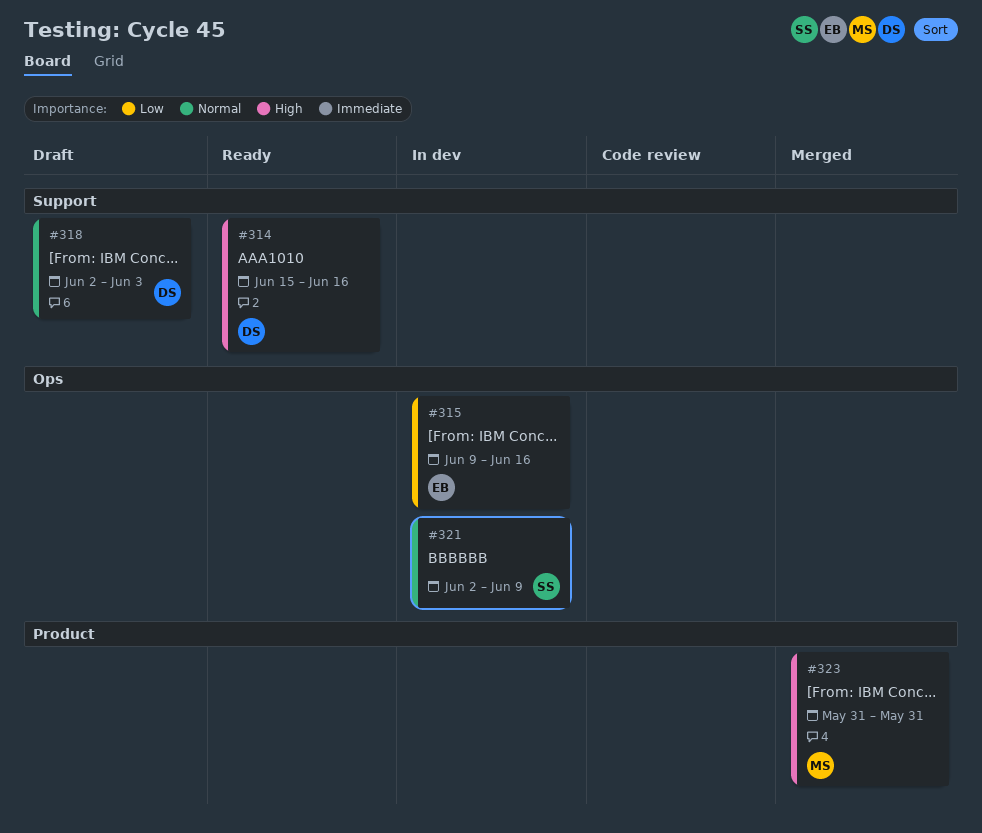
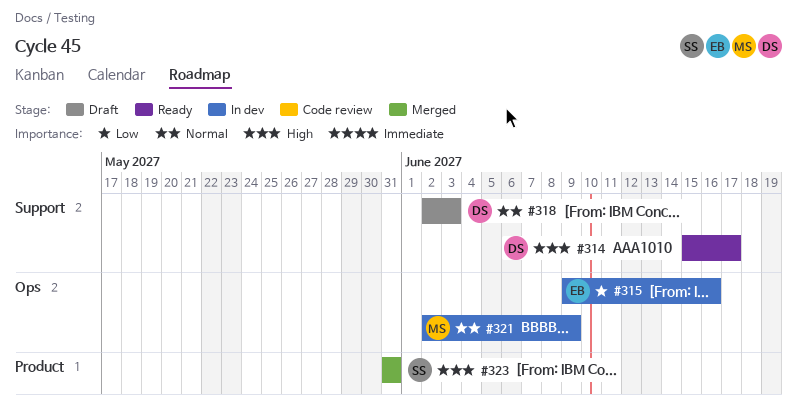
#314, due: Jun 16 -> Jun 17
#321, owner: SS -> MS
#323, owner: MS -> SS

